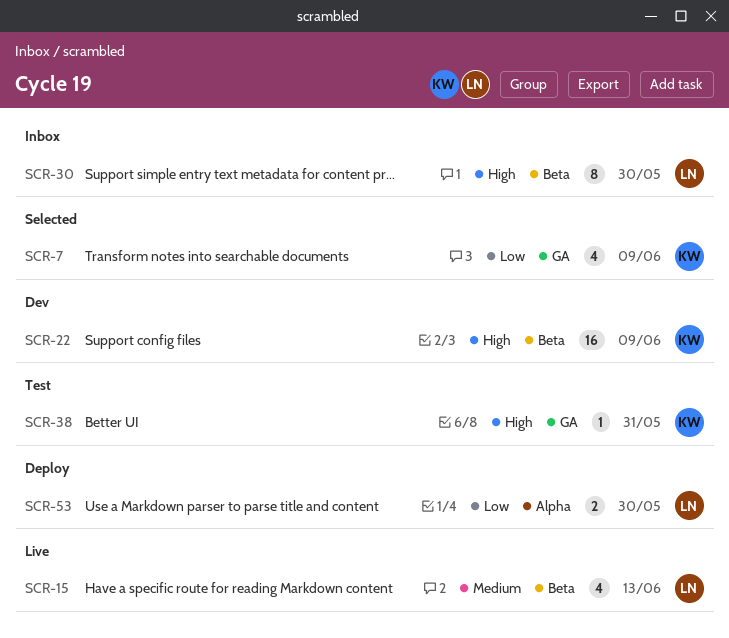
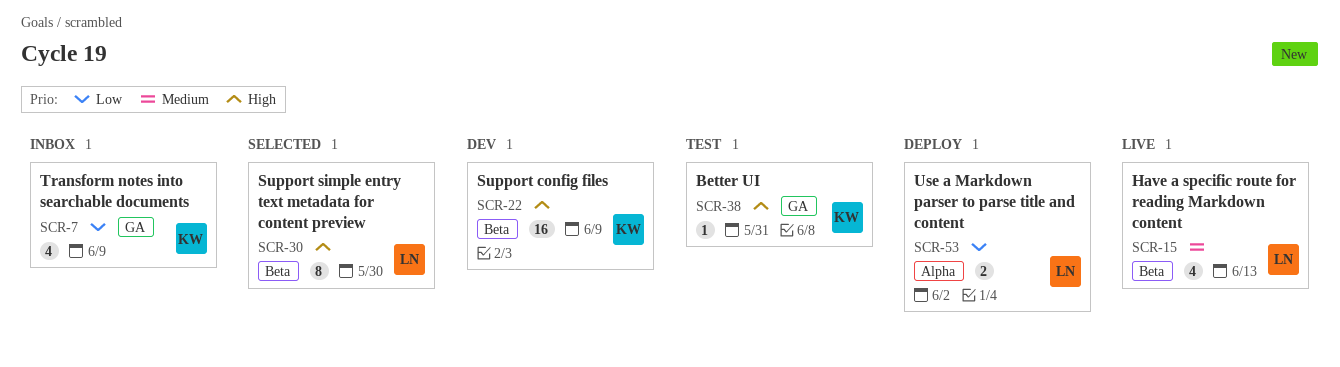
SCR-7, status: Selected -> Inbox
SCR-30, status: Inbox -> Selected
SCR-53, due: May 30 -> Jun 2

